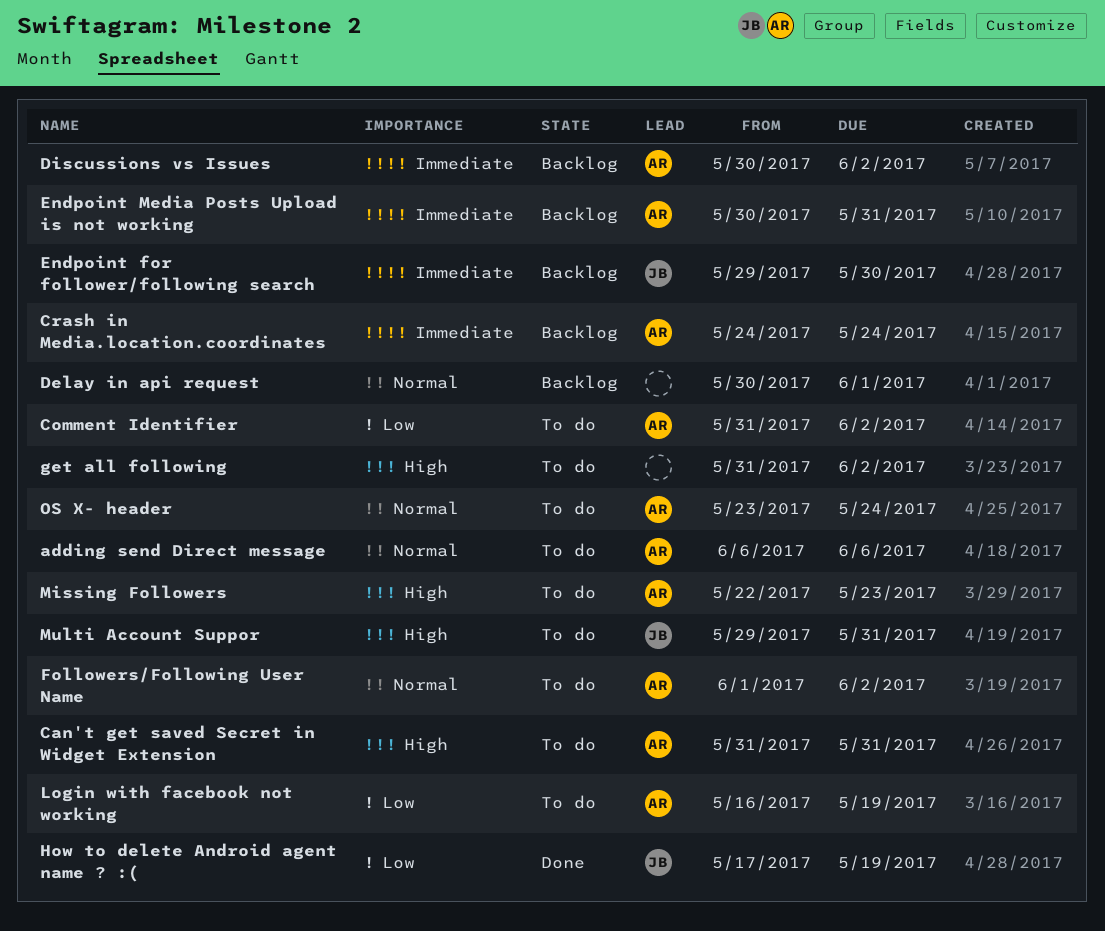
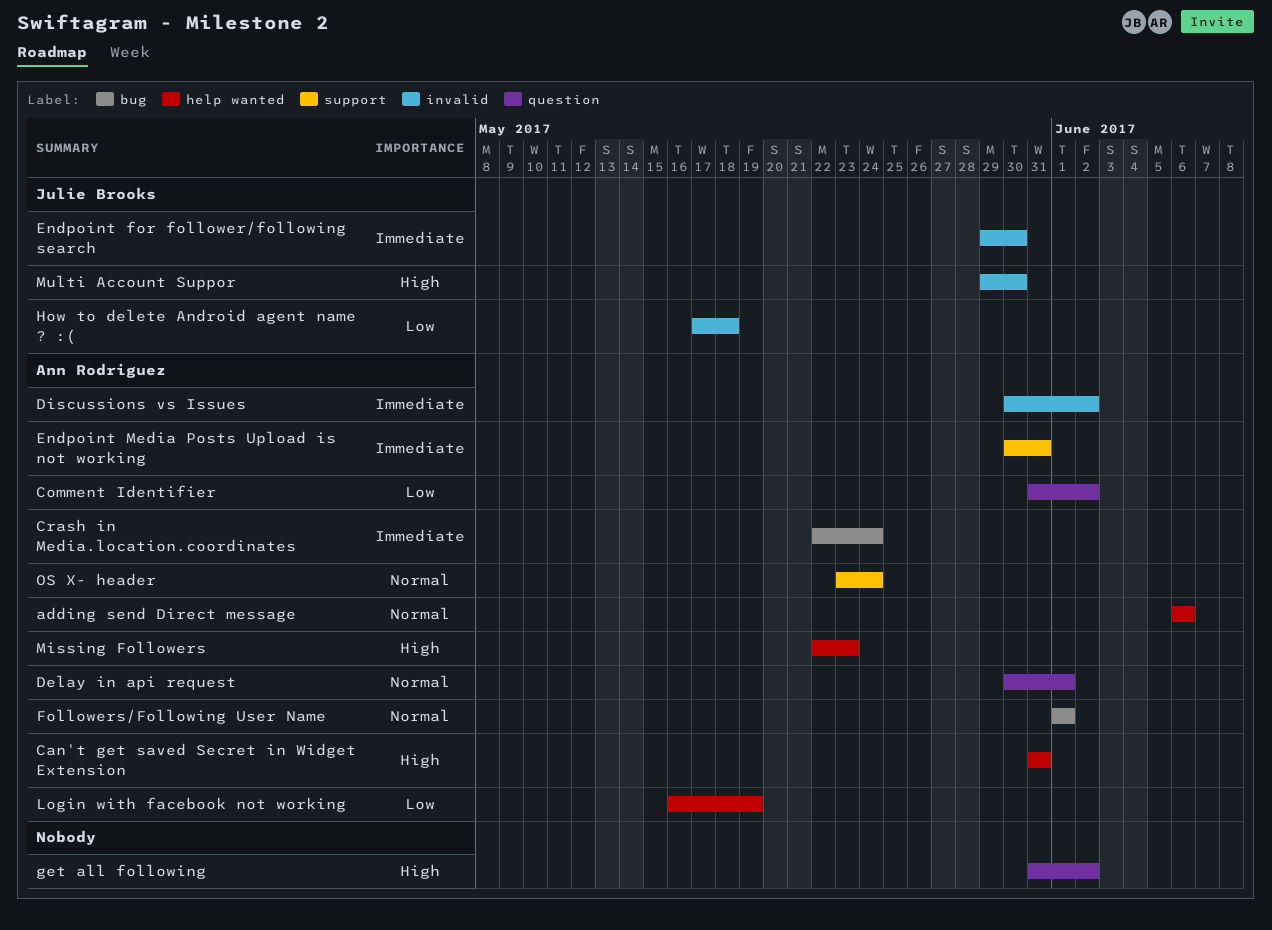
Crash in Media.location.coordinates, start: May 24 -> May 22
Delay in api request, owner: none -> Ann Rodriguez
Followers/Following User Name, due: Jun 2 -> Jun 1
How to delete Android agent name ? :(, due: May 19 -> May 18
Multi Account Suppor, due: May 31 -> May 30

